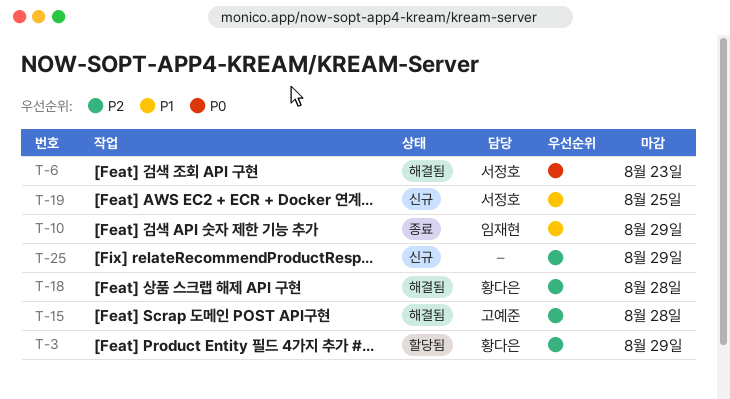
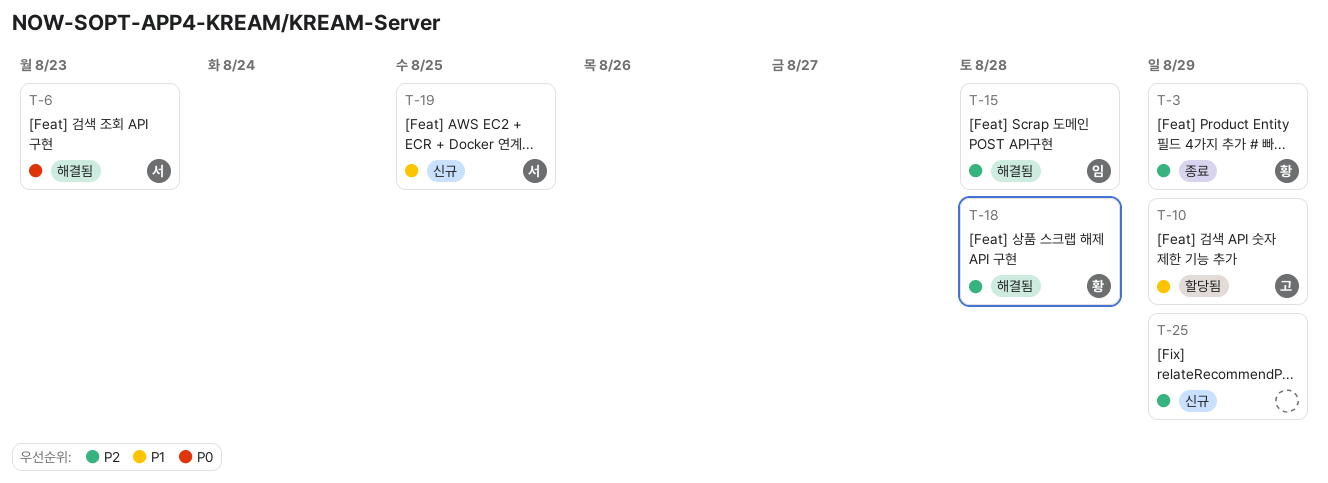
T-3, status: 할당됨 -> 종료
T-10, status: 종료 -> 할당됨
T-10, owner: 임재현 -> 고예준
T-15, owner: 고예준 -> 임재현

